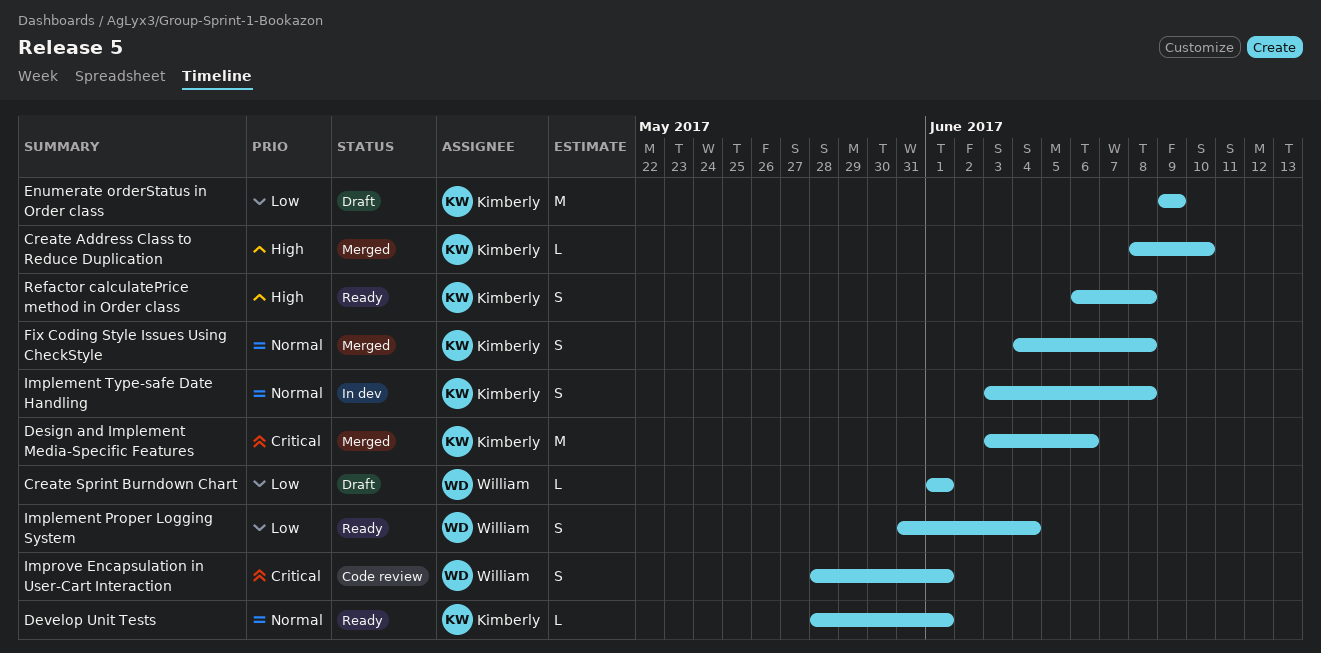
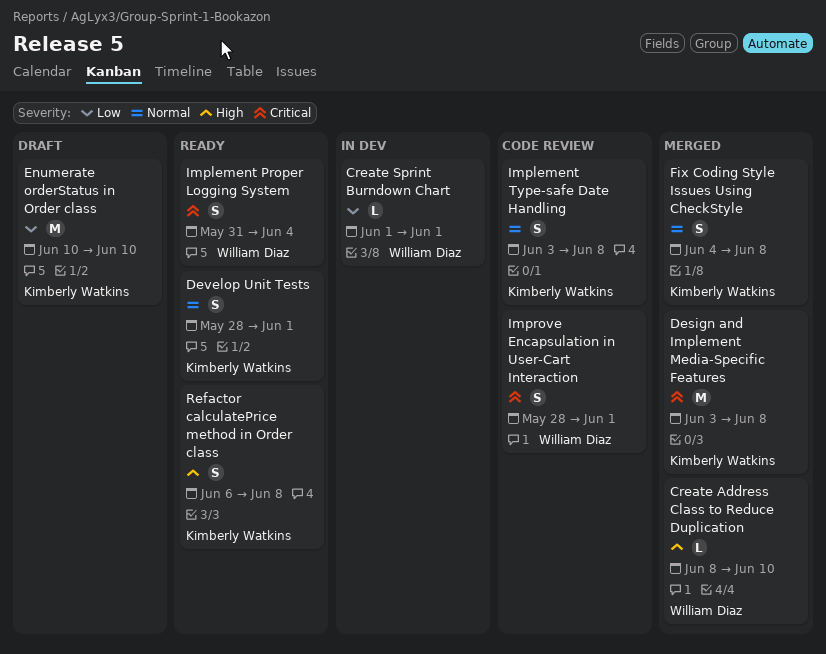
Create Address Class to Reduce Duplication, owner: Kimberly Watkins -> William Diaz
Create Sprint Burndown Chart, status: Draft -> In dev
Design and Implement Media-Specific Features, due: Jun 6 -> Jun 8
Develop Unit Tests, estimate: L -> S
Enumerate orderStatus in Order class, start: Jun 9 -> Jun 10
Enumerate orderStatus in Order class, due: Jun 9 -> Jun 10
Implement Proper Logging System, priority: Low -> Critical
Implement Type-safe Date Handling, status: In dev -> Code review

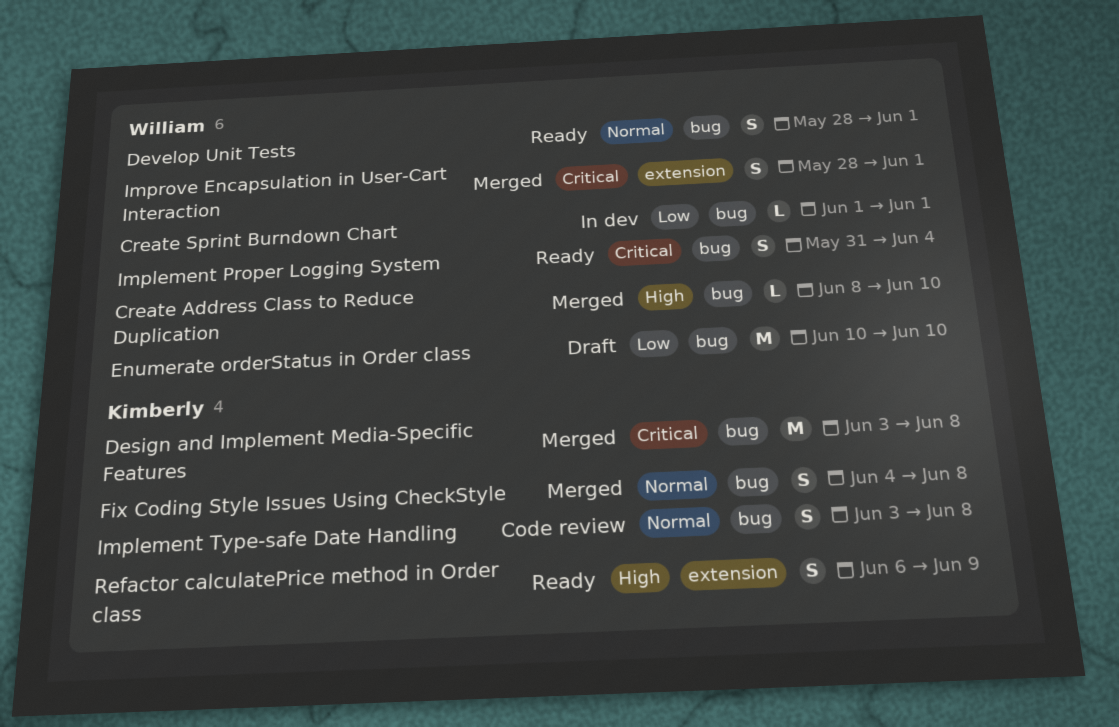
Develop Unit Tests, owner: Kimberly Watkins -> William Diaz
Enumerate orderStatus in Order class, owner: Kimberly Watkins -> William Diaz
Improve Encapsulation in User-Cart Interaction, status: Code review -> Merged
Refactor calculatePrice method in Order class, due: Jun 8 -> Jun 9

